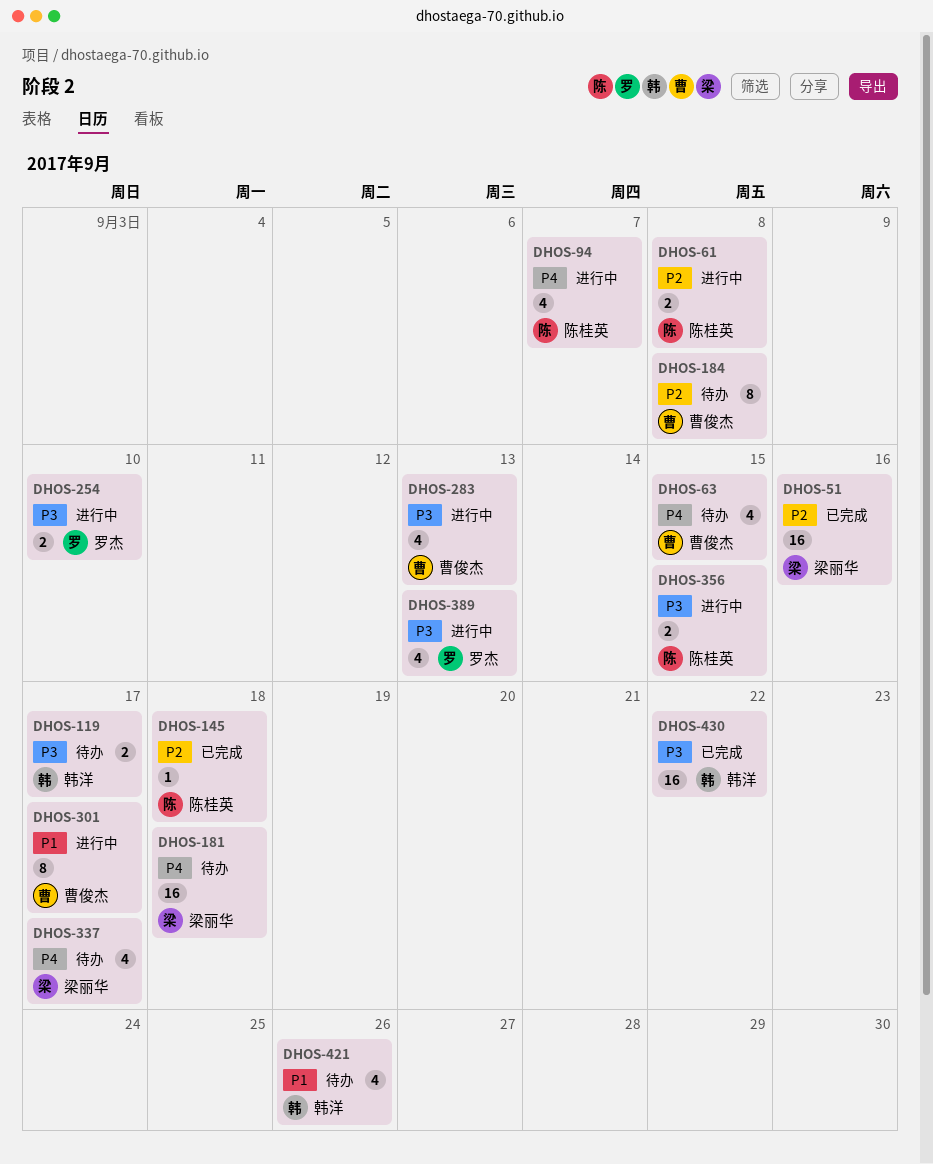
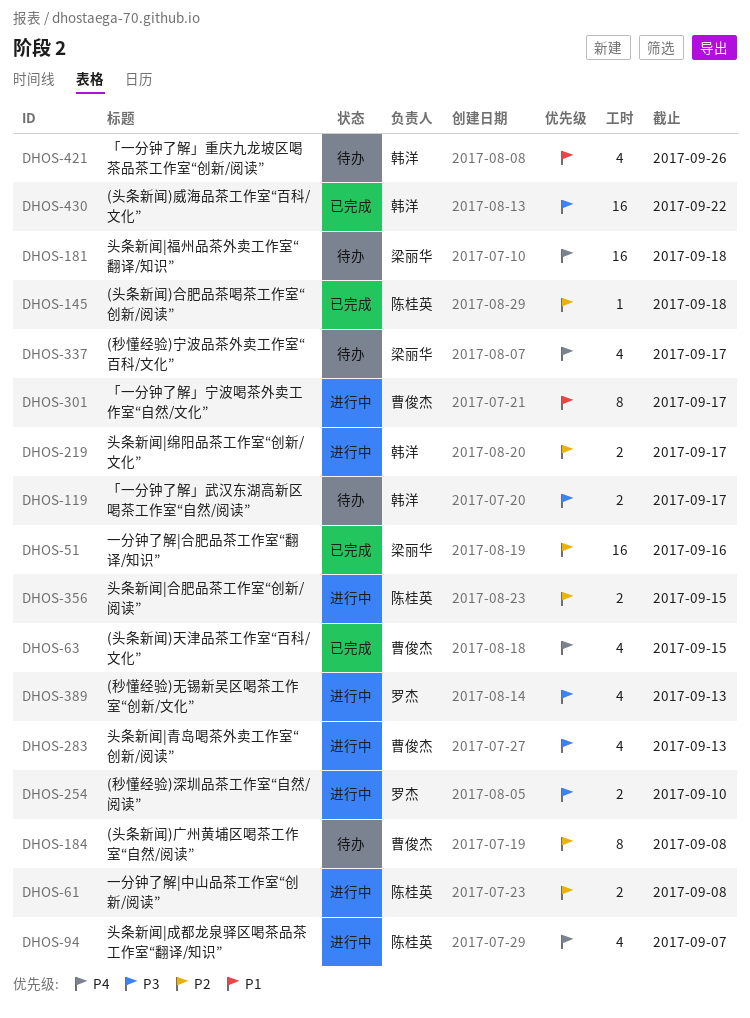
DHOS-63, status: 待办 -> 已完成
DHOS-219: none -> present
DHOS-356, priority: P3 -> P2

